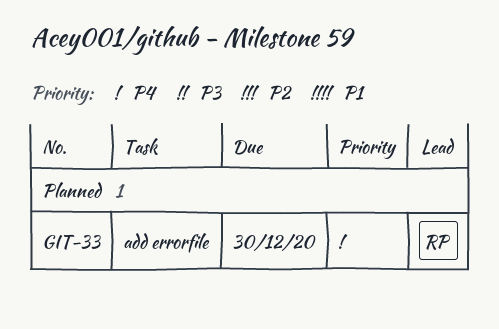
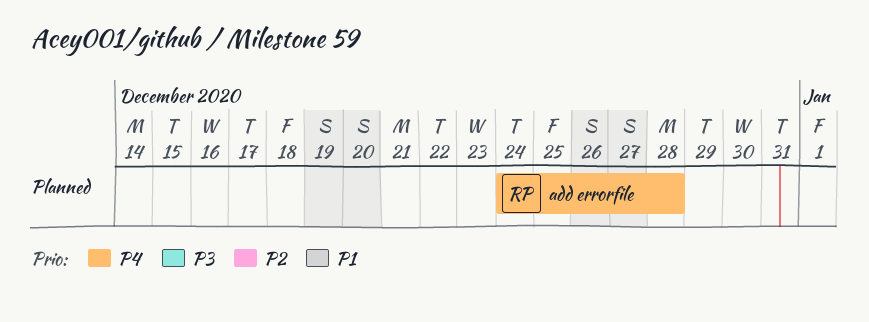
add errorfile, due: Dec 30 -> Dec 28

